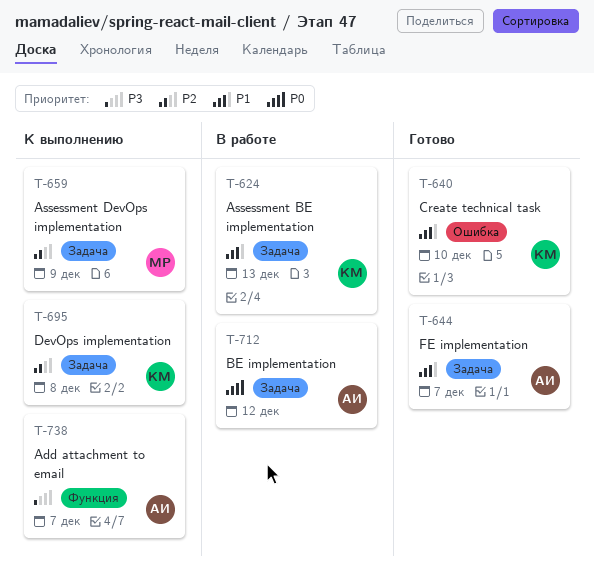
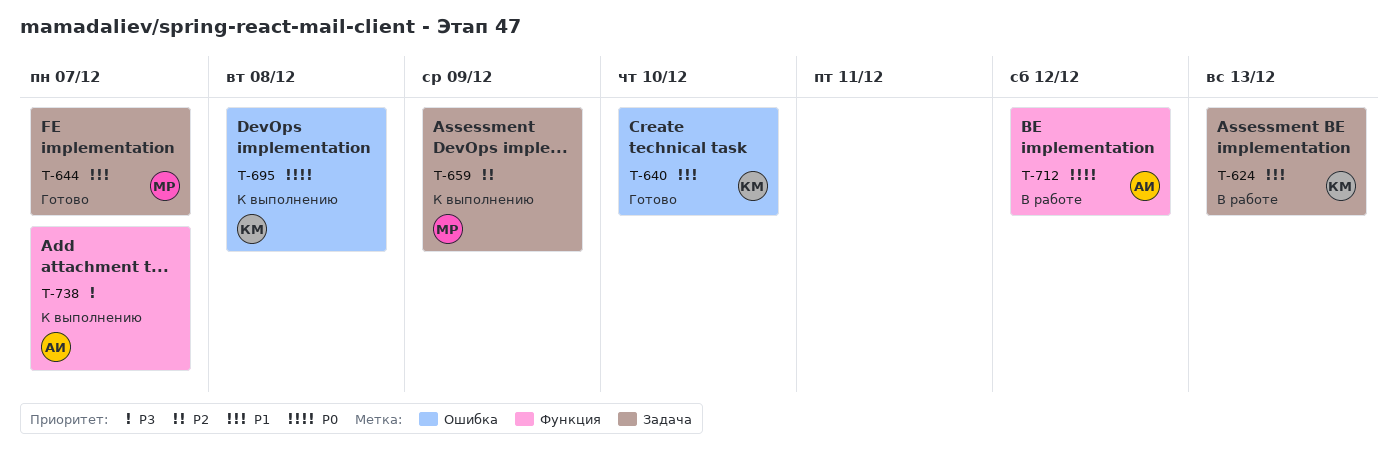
T-644, owner: АИ -> МР
T-695, priority: P2 -> P0
T-695, label: Задача -> Ошибка
T-712, label: Задача -> Функция

